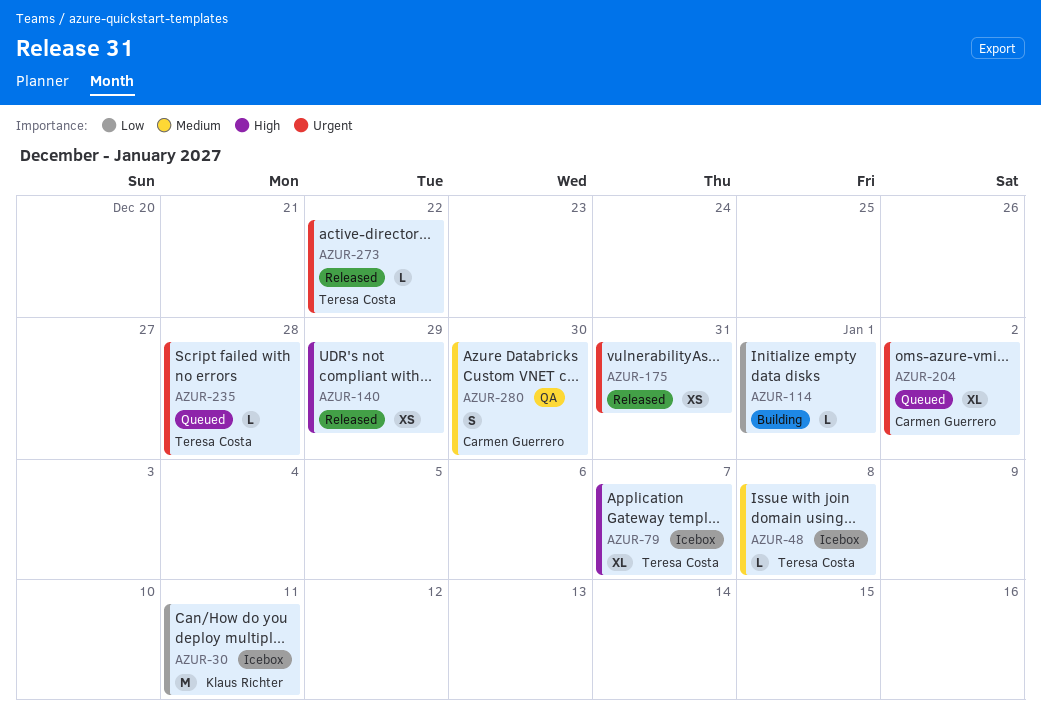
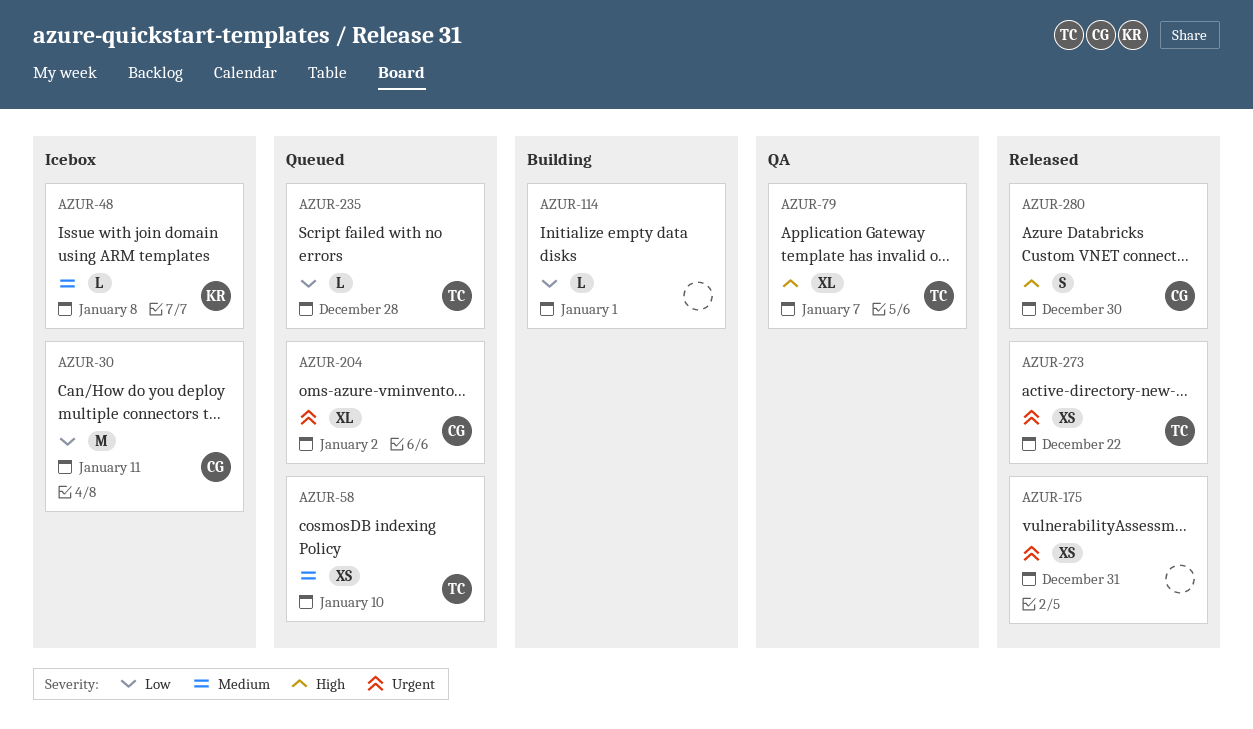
AZUR-30, owner: Klaus Richter -> Carmen Guerrero
AZUR-48, owner: Teresa Costa -> Klaus Richter
AZUR-58: none -> present
AZUR-79, status: Icebox -> QA
AZUR-140: present -> none
AZUR-235, priority: Urgent -> Low
AZUR-273, estimate: L -> XS
AZUR-280, status: QA -> Released
AZUR-280, priority: Medium -> High

